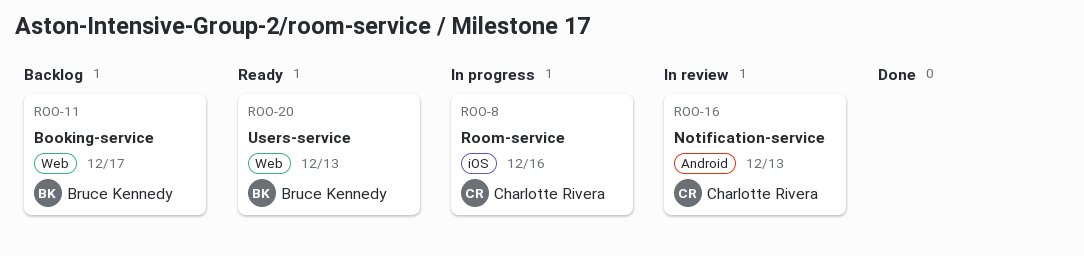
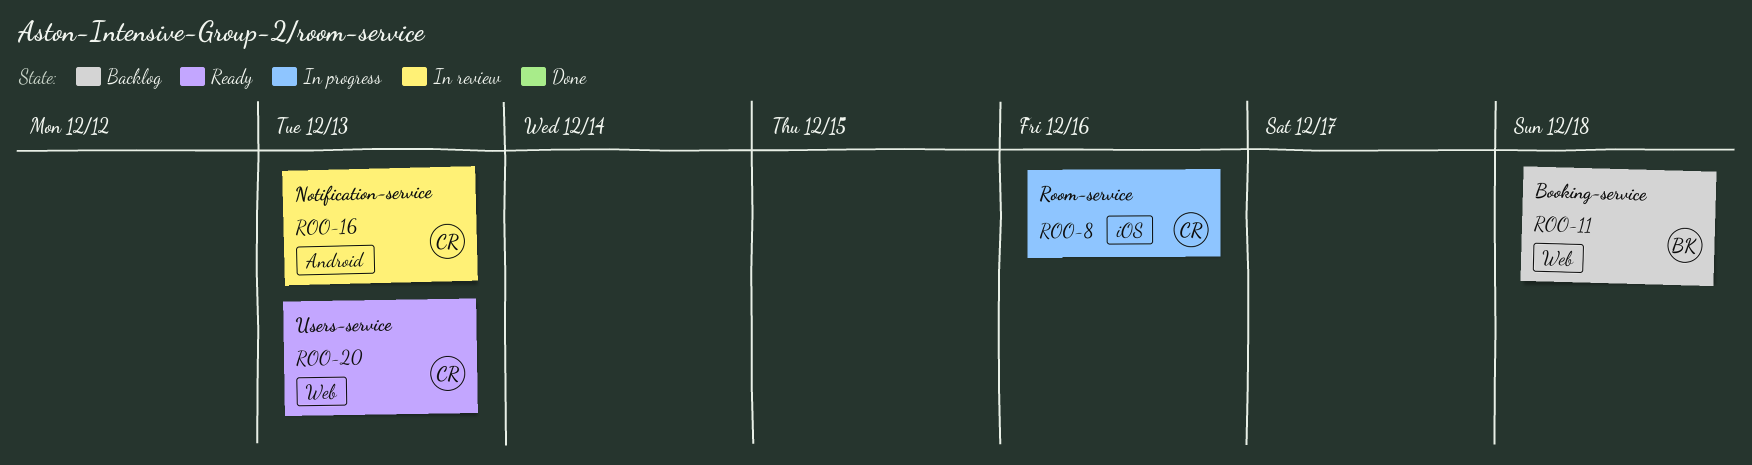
ROO-11, due: Dec 17 -> Dec 18
ROO-20, owner: Bruce Kennedy -> Charlotte Rivera

